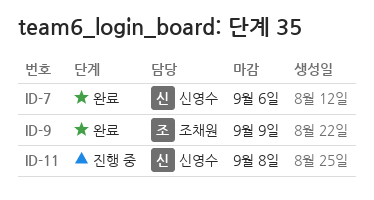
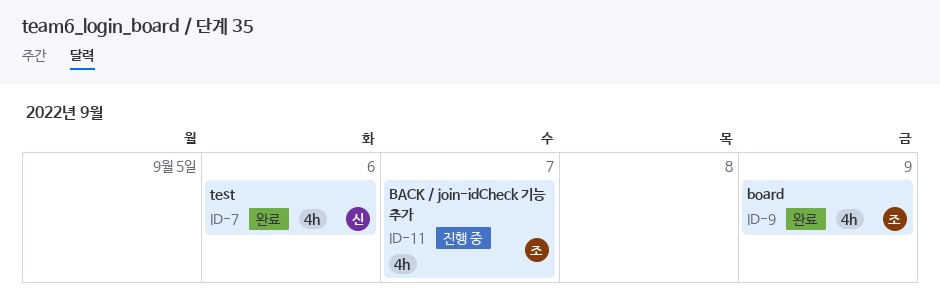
ID-11, owner: 신영수 -> 조채원
ID-11, due: Sep 8 -> Sep 7

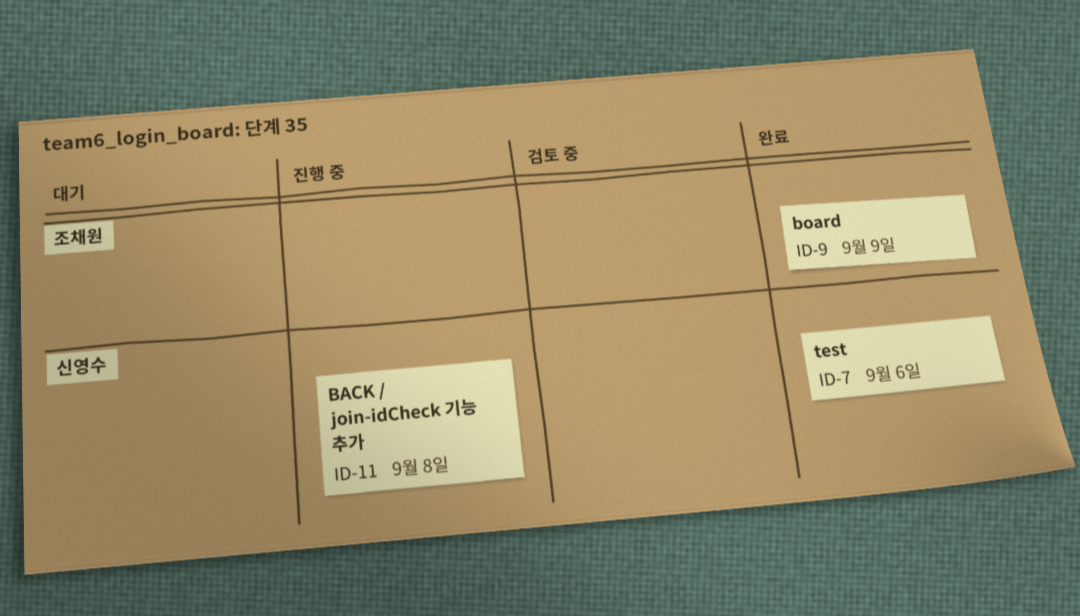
ID-11, owner: 조채원 -> 신영수
ID-11, due: Sep 7 -> Sep 8

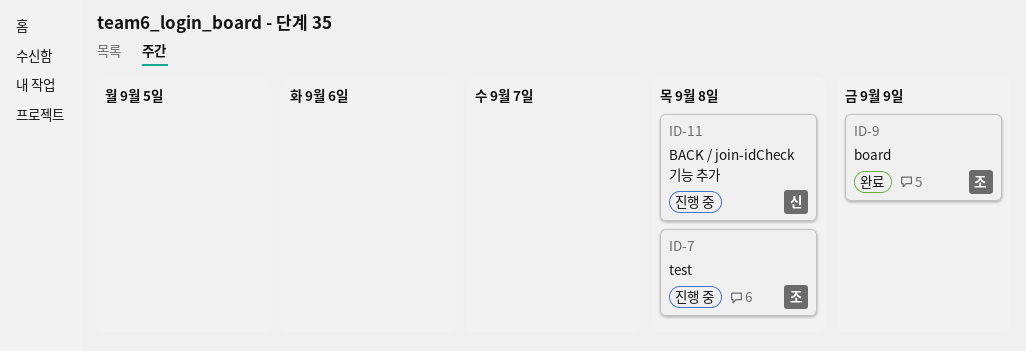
ID-7, status: 완료 -> 진행 중
ID-7, owner: 신영수 -> 조채원
ID-7, due: Sep 6 -> Sep 8

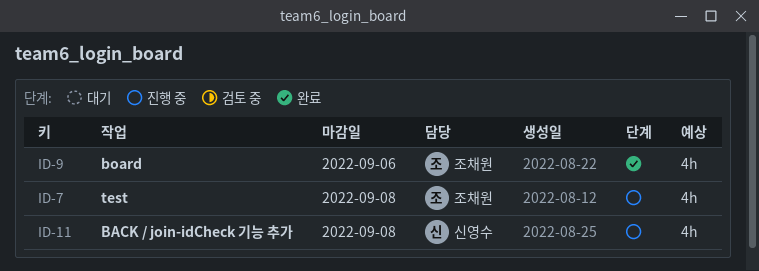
ID-9, due: Sep 9 -> Sep 6

